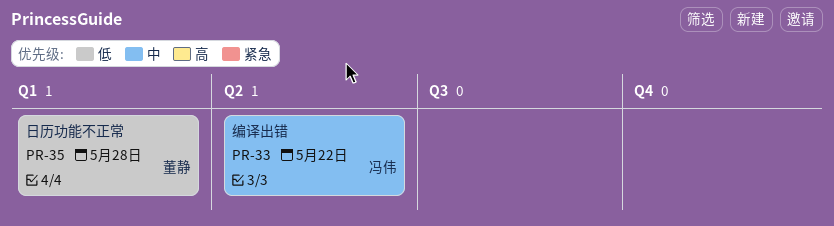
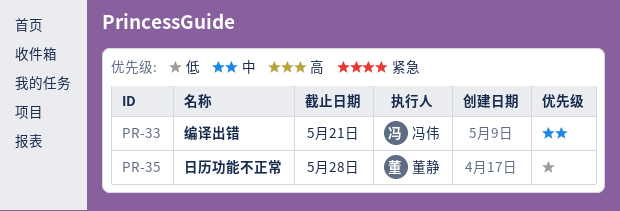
PR-33, due: May 22 -> May 21

